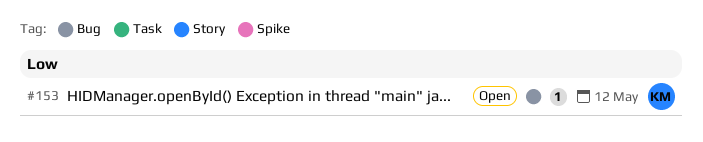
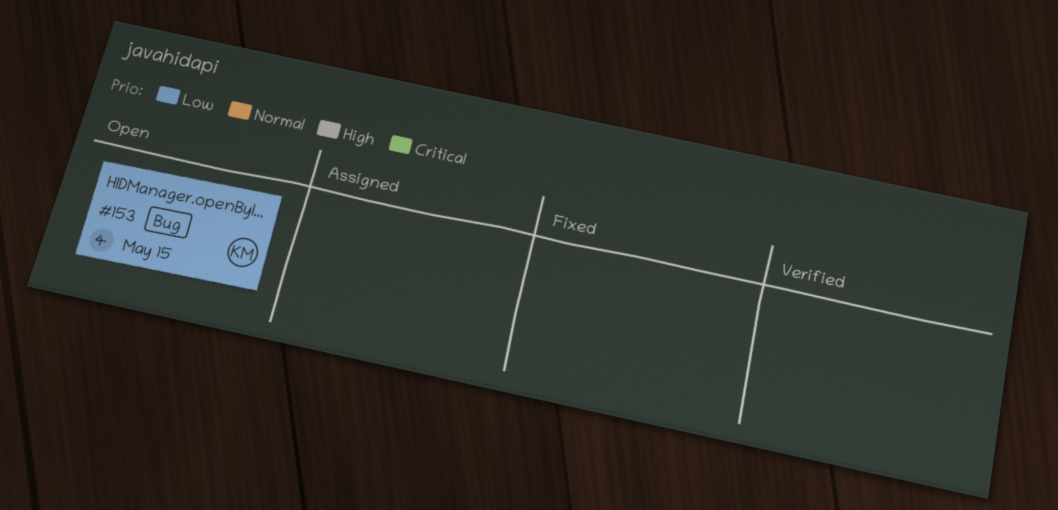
#153, estimate: 1 -> 4
#153, due: May 12 -> May 15

